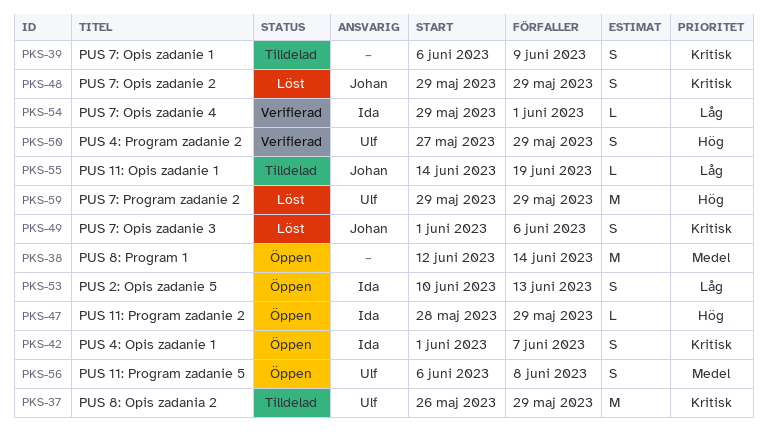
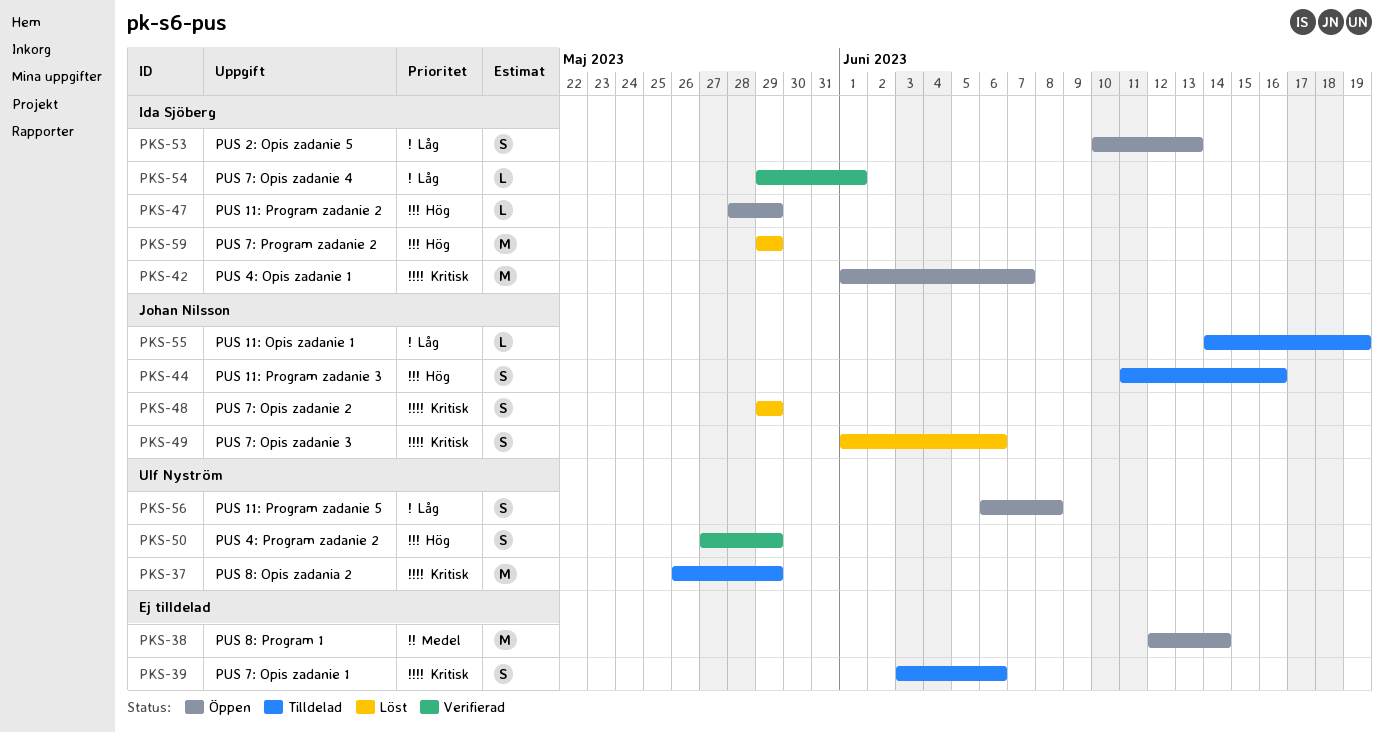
PKS-39, start: Jun 6 -> Jun 3
PKS-39, due: Jun 9 -> Jun 6
PKS-42, estimate: S -> M
PKS-44: none -> present
PKS-56, priority: Medel -> Låg
PKS-59, owner: Ulf Nyström -> Ida Sjöberg

